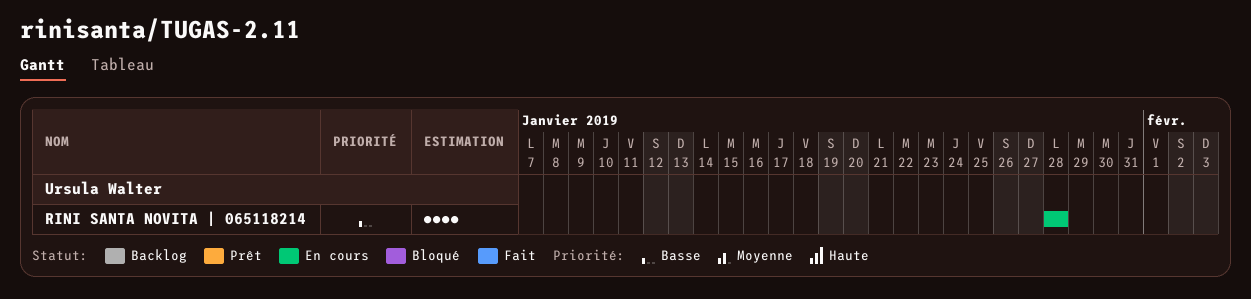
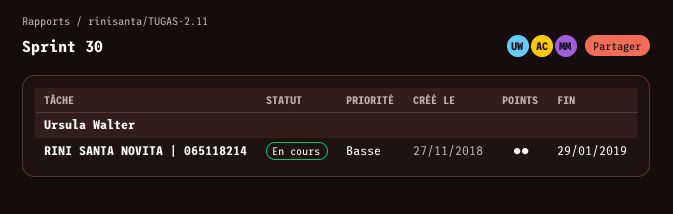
RINI SANTA NOVITA | 065118214, estimate: 4 -> 2
RINI SANTA NOVITA | 065118214, due: Jan 28 -> Jan 29

